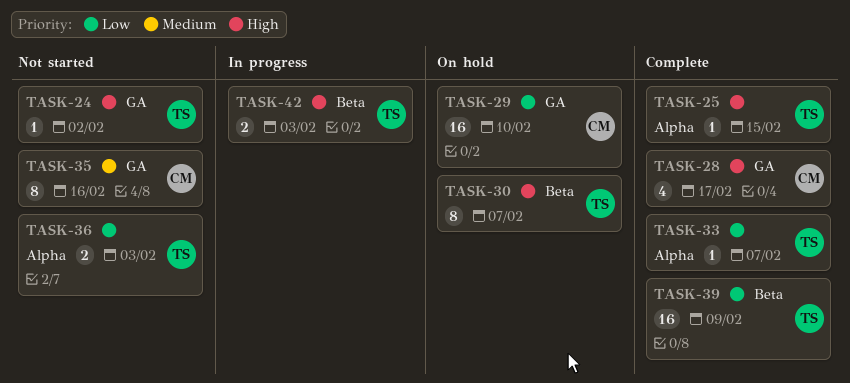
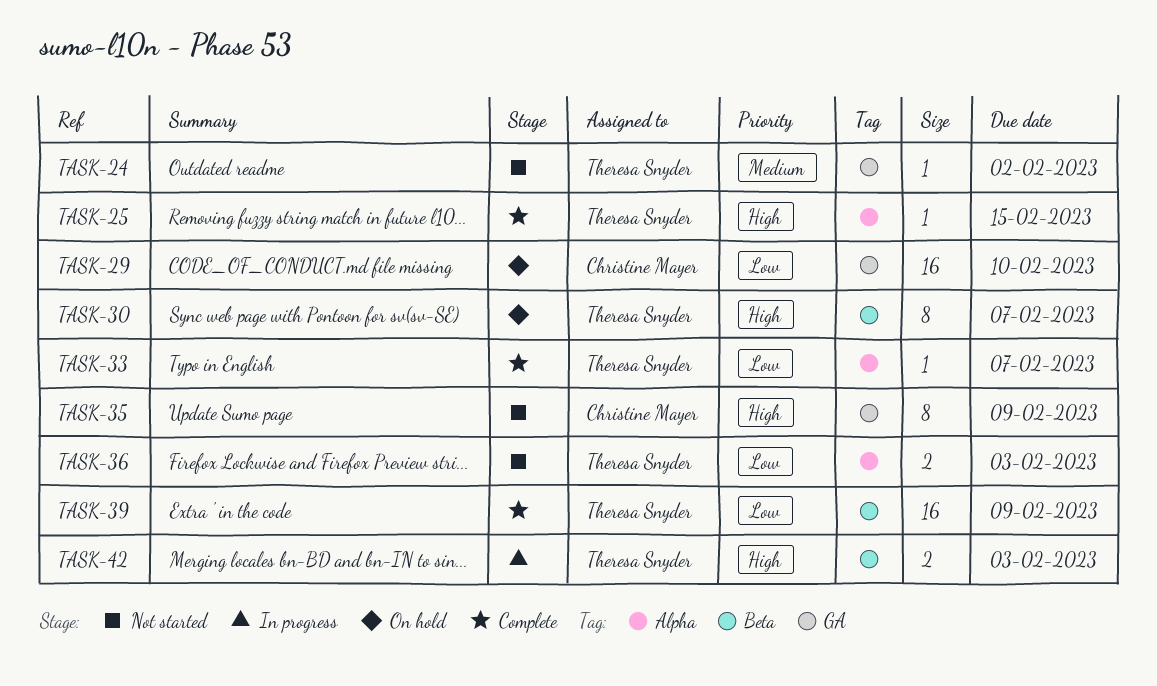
TASK-24, priority: High -> Medium
TASK-28: present -> none
TASK-35, priority: Medium -> High
TASK-35, due: Feb 16 -> Feb 9

